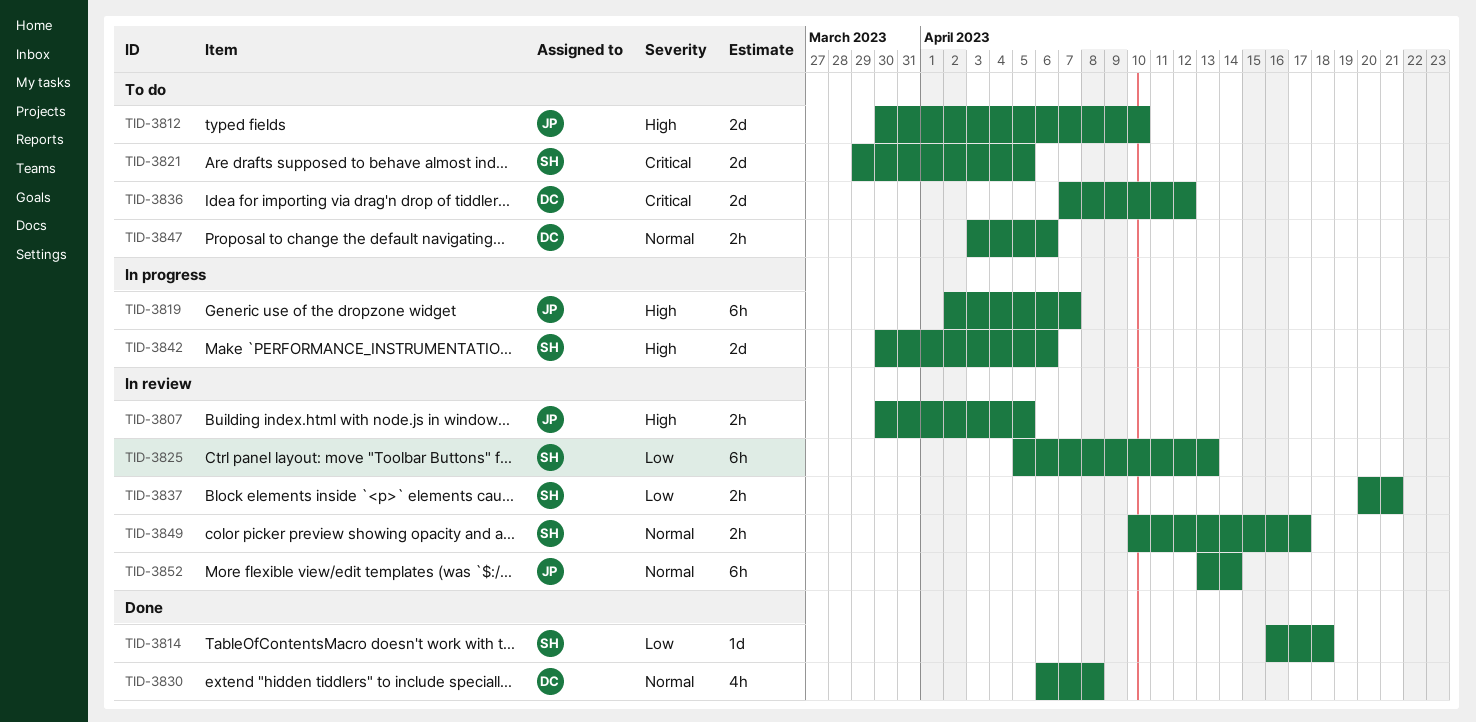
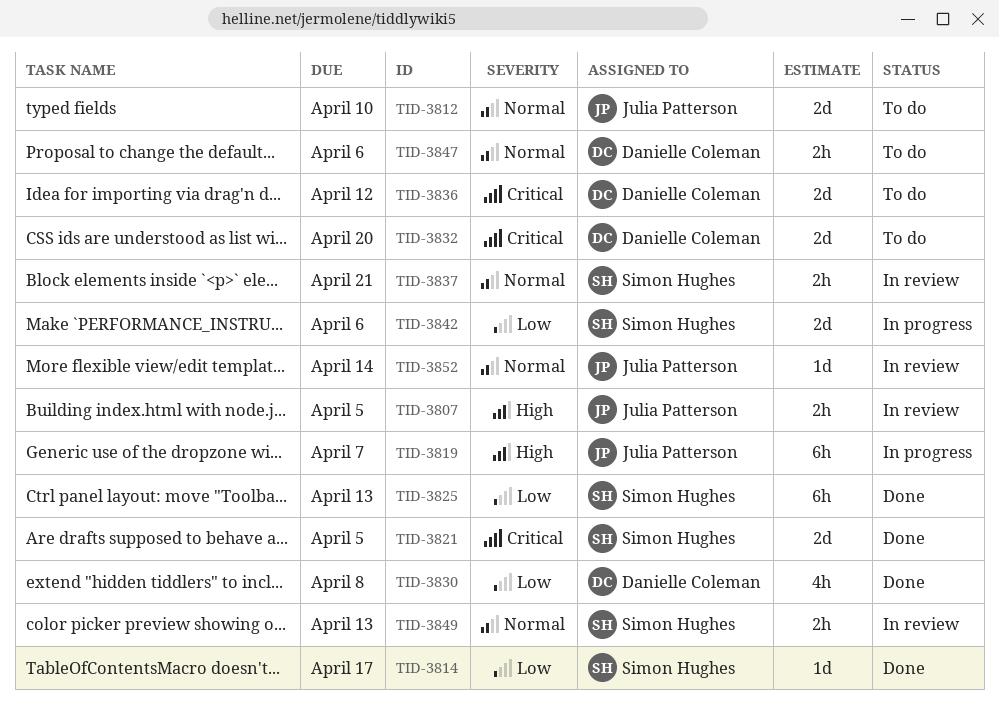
TID-3812, priority: High -> Normal
TID-3814, due: Apr 18 -> Apr 17
TID-3821, status: To do -> Done
TID-3825, status: In review -> Done
TID-3830, priority: Normal -> Low
TID-3832: none -> present
TID-3837, priority: Low -> Normal
TID-3842, priority: High -> Low
TID-3849, due: Apr 17 -> Apr 13
TID-3852, estimate: 6h -> 1d

